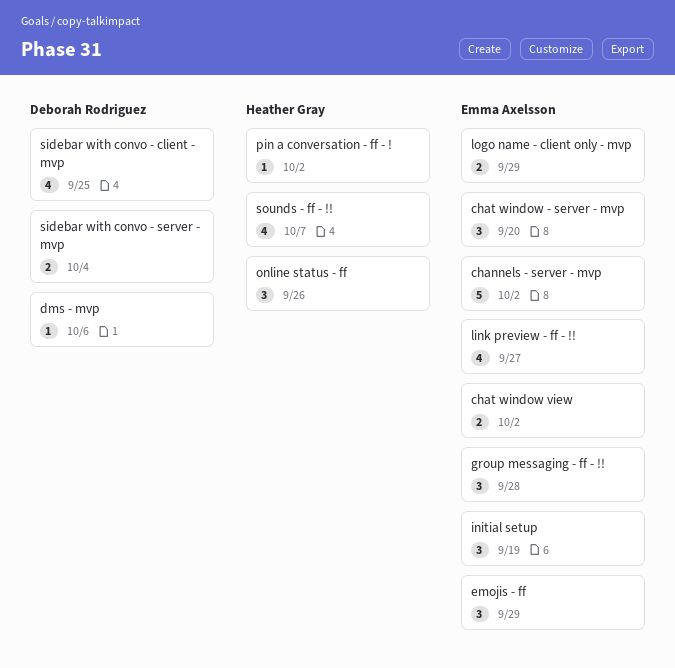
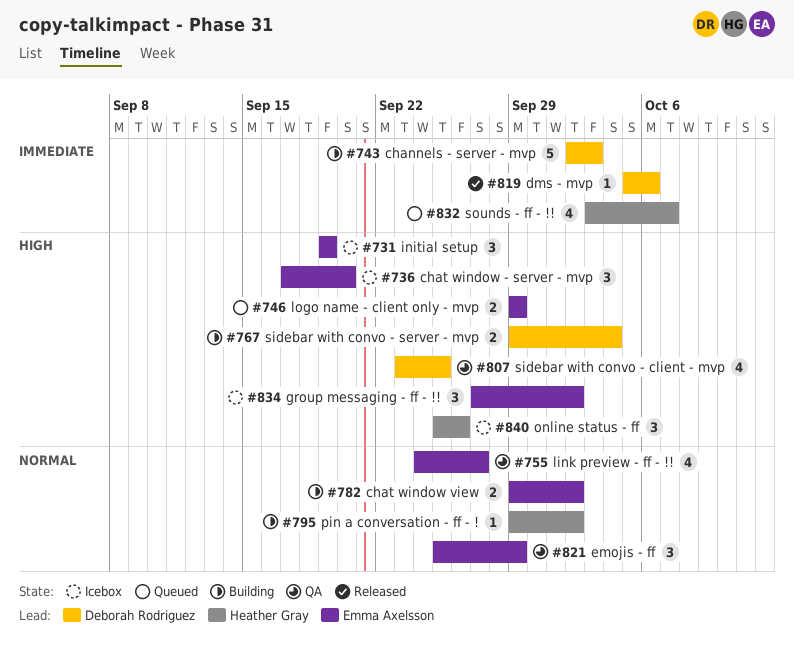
channels - server - mvp, owner: Emma Axelsson -> Deborah Rodriguez
channels - server - mvp, due: Oct 2 -> Oct 3
group messaging - ff - !!, due: Sep 28 -> Oct 2

